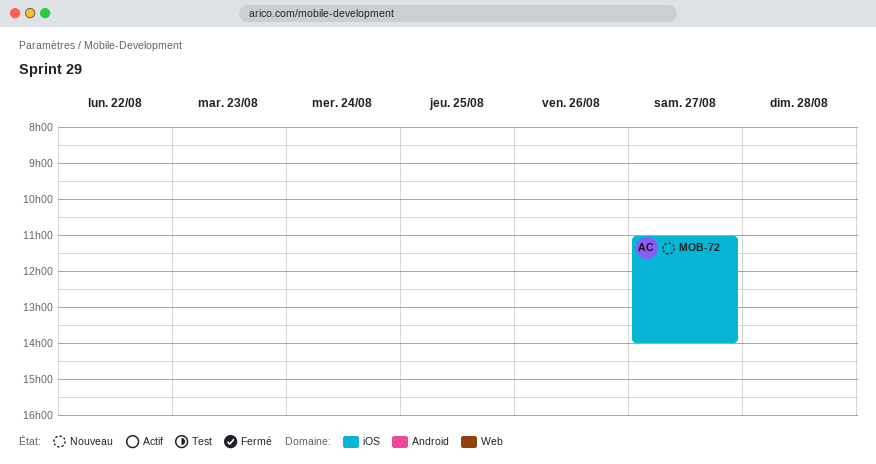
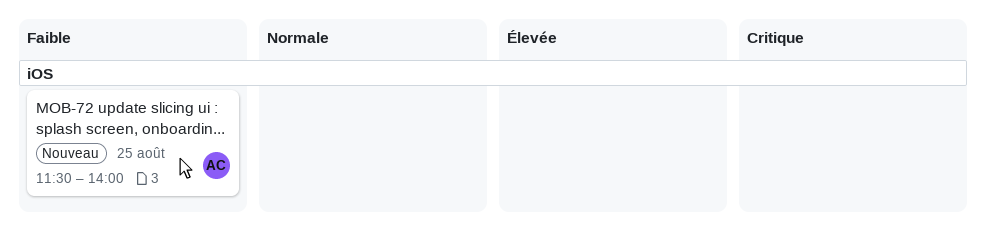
MOB-72, day: Aug 27 -> Aug 25
MOB-72, begins: 11:00 -> 11:30

